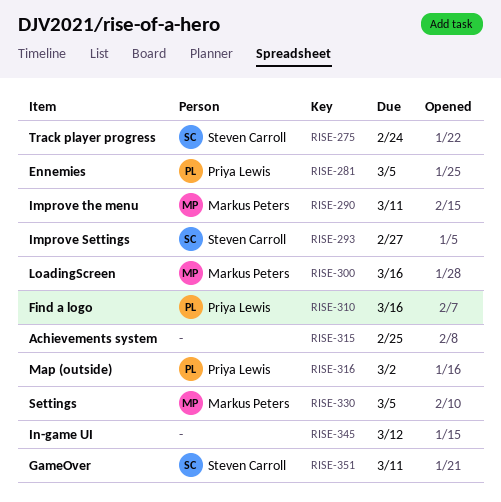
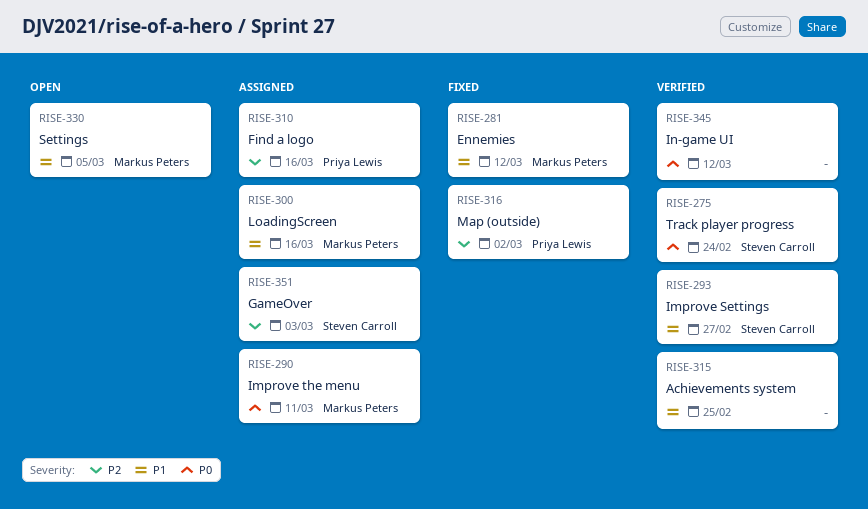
RISE-281, owner: Priya Lewis -> Markus Peters
RISE-281, due: Mar 5 -> Mar 12
RISE-351, due: Mar 11 -> Mar 3

